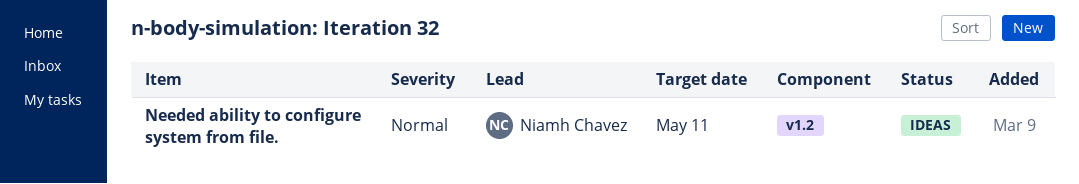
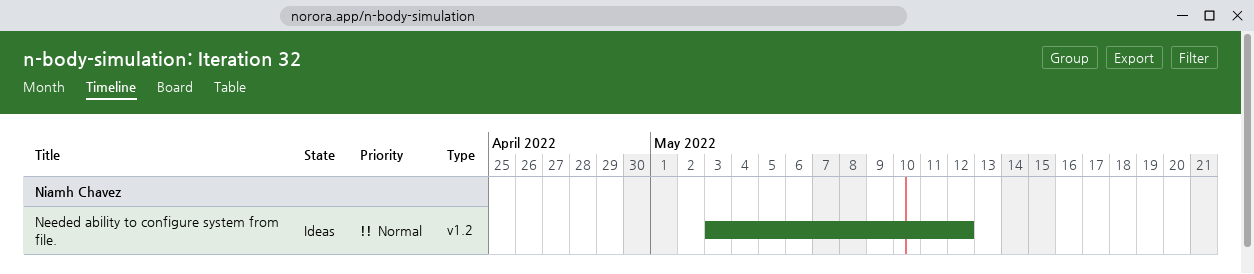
Needed ability to configure system from file., due: May 11 -> May 12

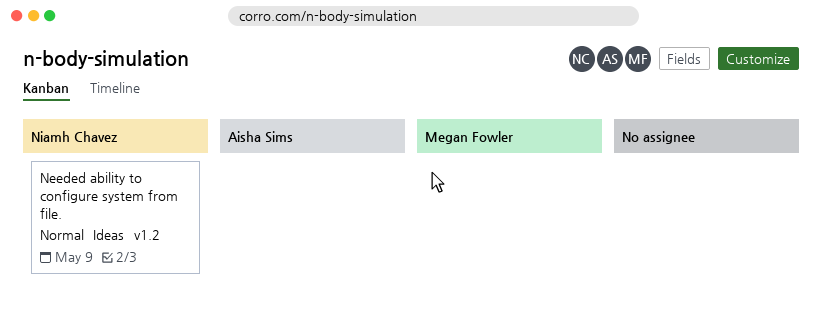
Needed ability to configure system from file., due: May 12 -> May 9

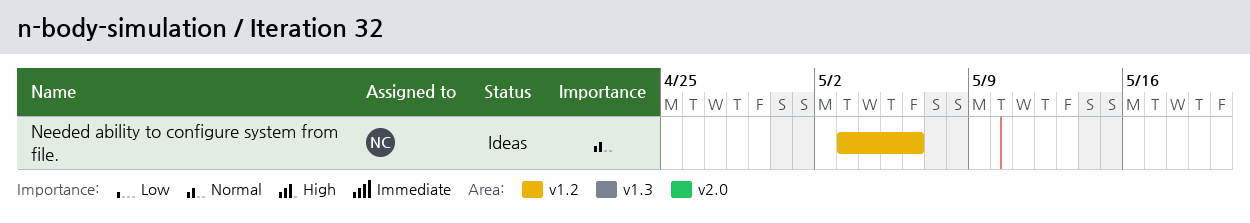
Needed ability to configure system from file., due: May 9 -> May 6

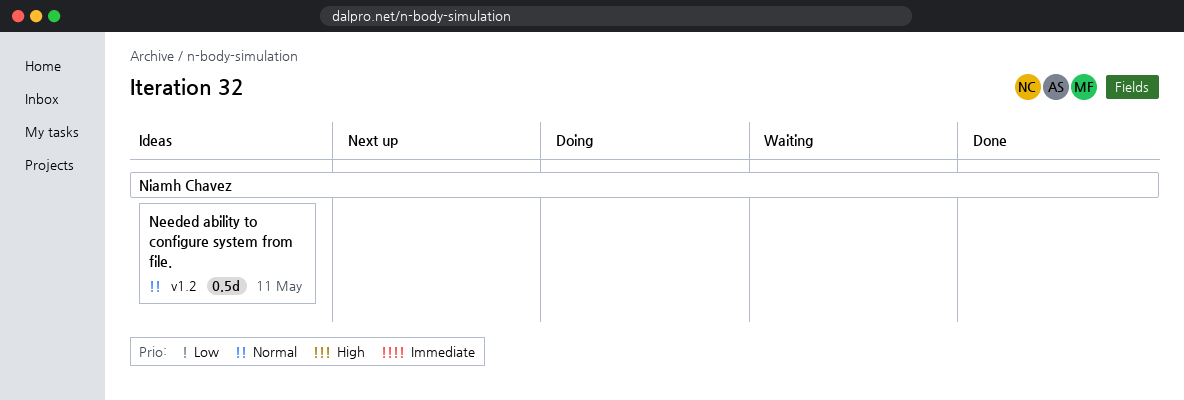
Needed ability to configure system from file., due: May 6 -> May 11

